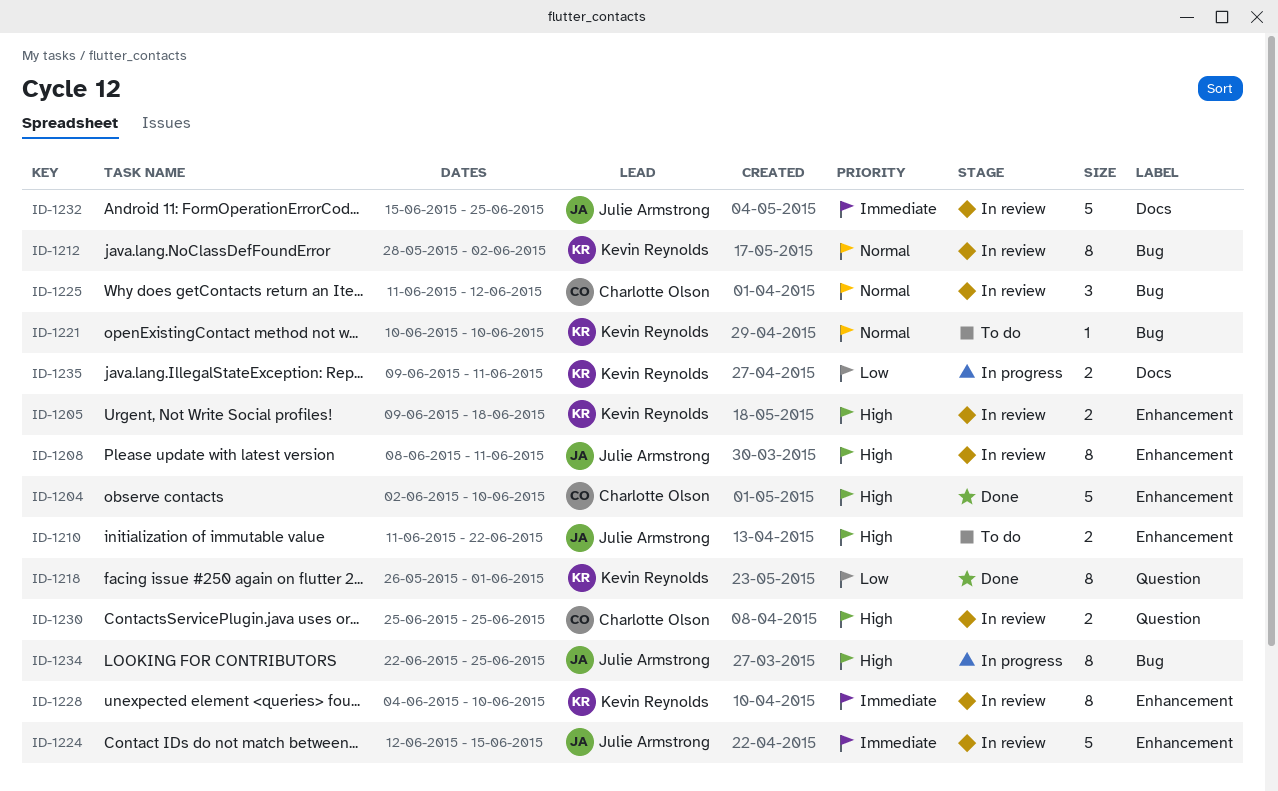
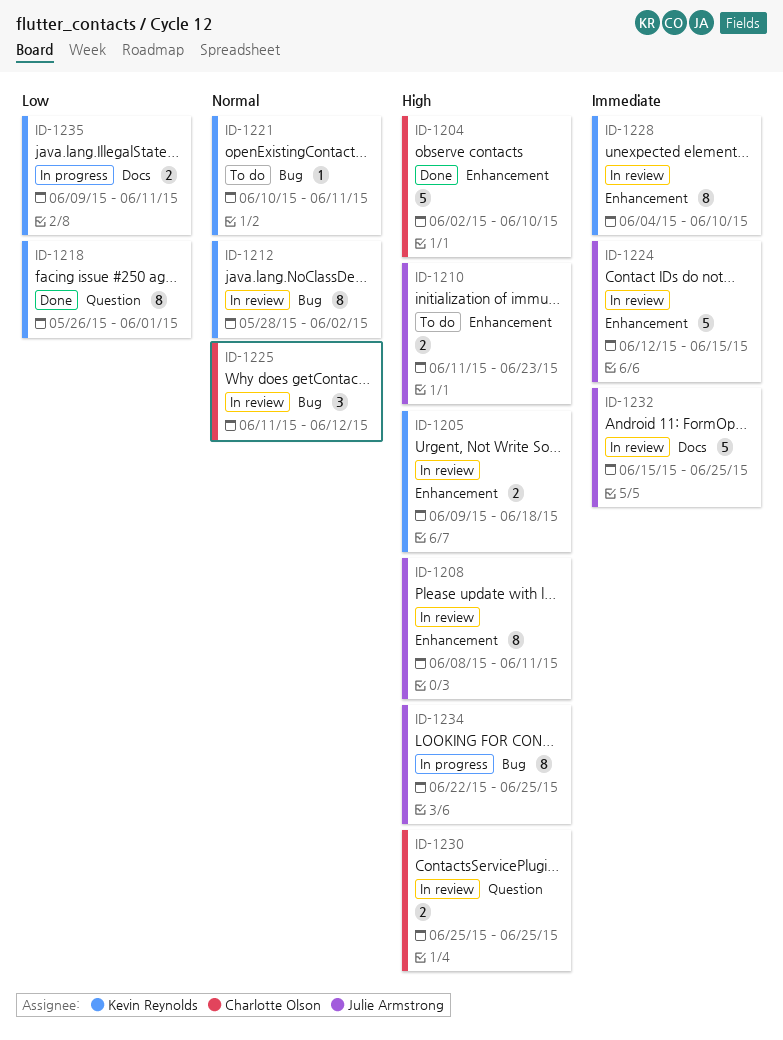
ID-1210, due: Jun 22 -> Jun 23
ID-1221, due: Jun 10 -> Jun 11

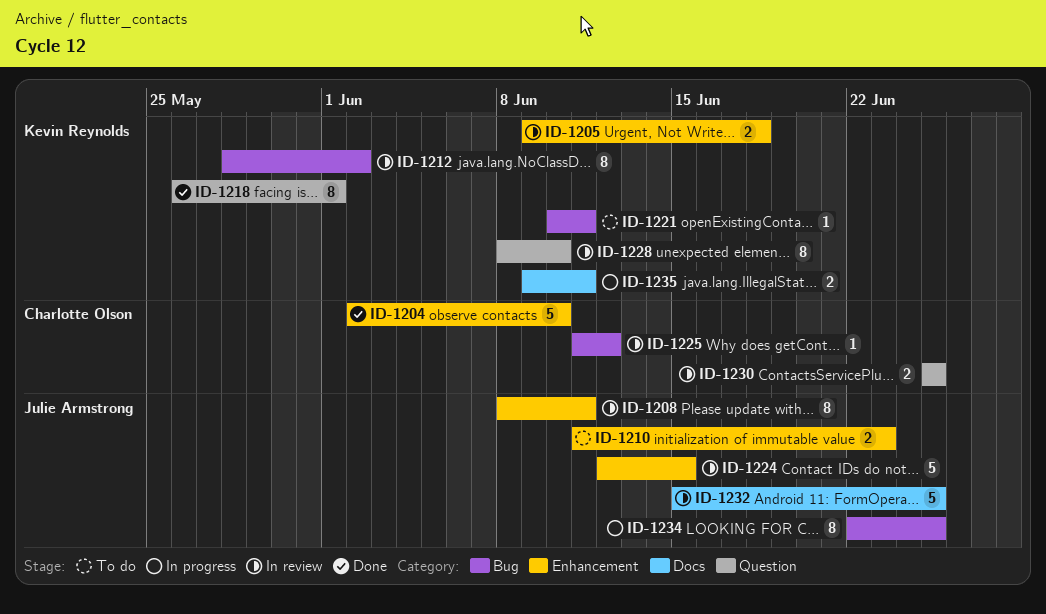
ID-1225, estimate: 3 -> 1
ID-1228, label: Enhancement -> Question
ID-1228, start: Jun 4 -> Jun 8

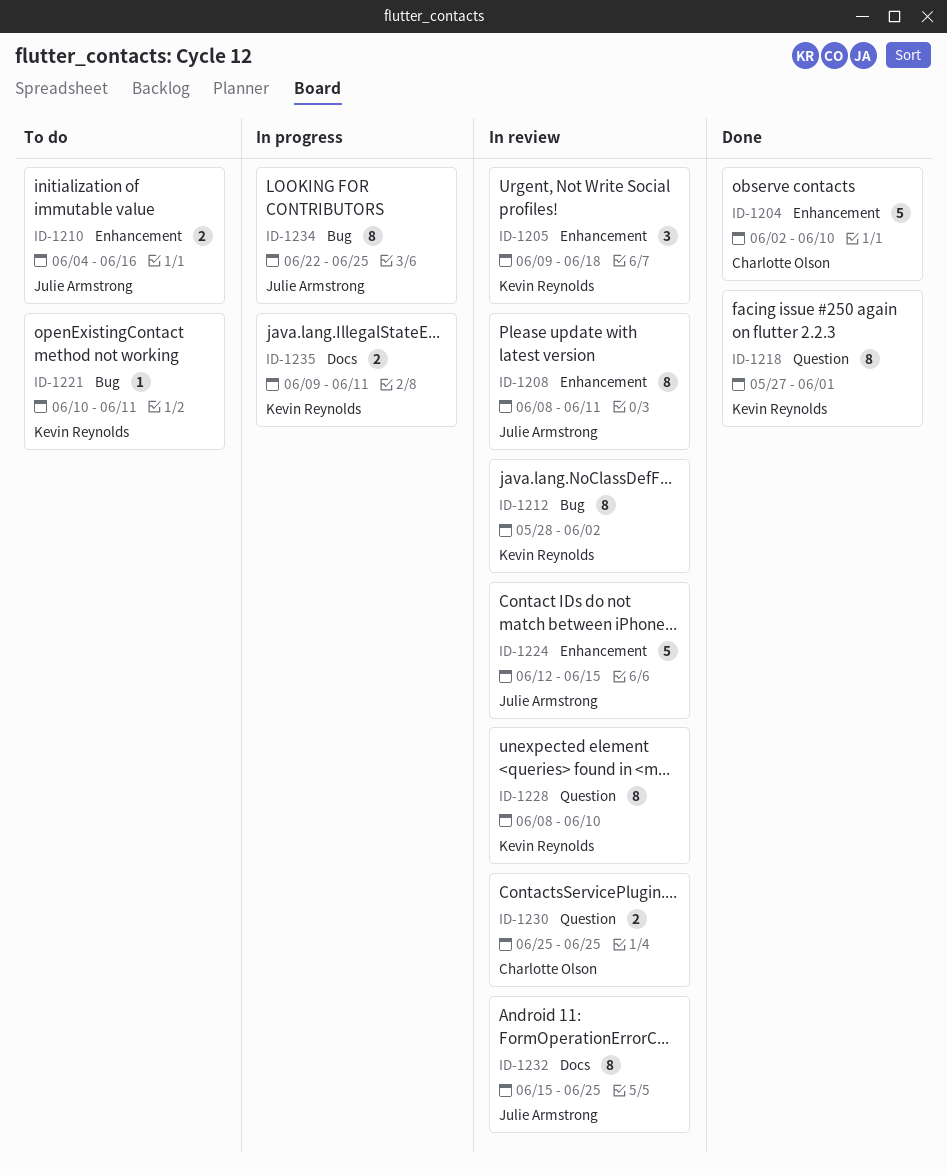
ID-1205, estimate: 2 -> 3
ID-1210, start: Jun 11 -> Jun 4
ID-1210, due: Jun 23 -> Jun 16
ID-1218, start: May 26 -> May 27
ID-1225: present -> none
ID-1232, estimate: 5 -> 8

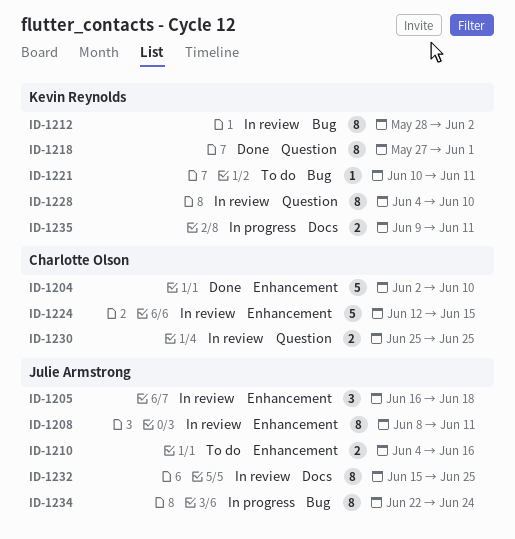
ID-1205, owner: Kevin Reynolds -> Julie Armstrong
ID-1205, start: Jun 9 -> Jun 16
ID-1224, owner: Julie Armstrong -> Charlotte Olson
ID-1228, start: Jun 8 -> Jun 4
ID-1234, due: Jun 25 -> Jun 24

